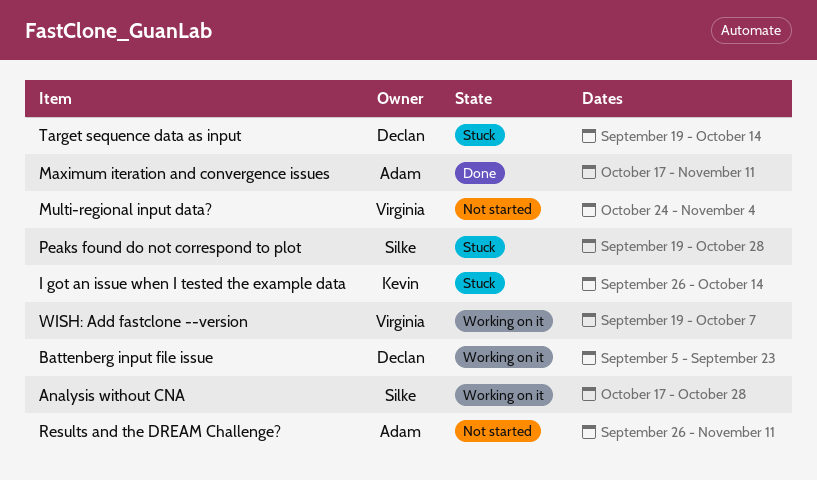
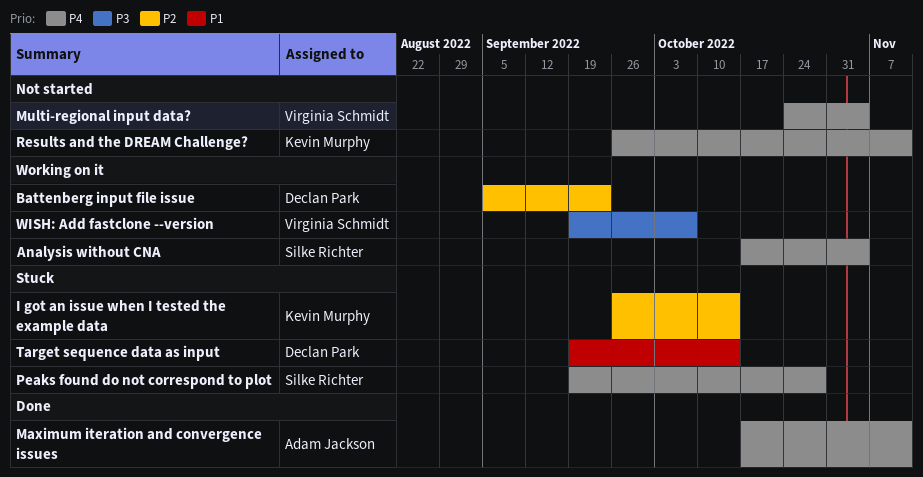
Analysis without CNA, due: Oct 28 -> Nov 4
Results and the DREAM Challenge?, owner: Adam Jackson -> Kevin Murphy

